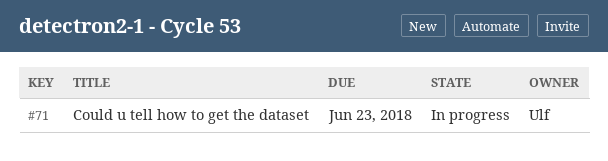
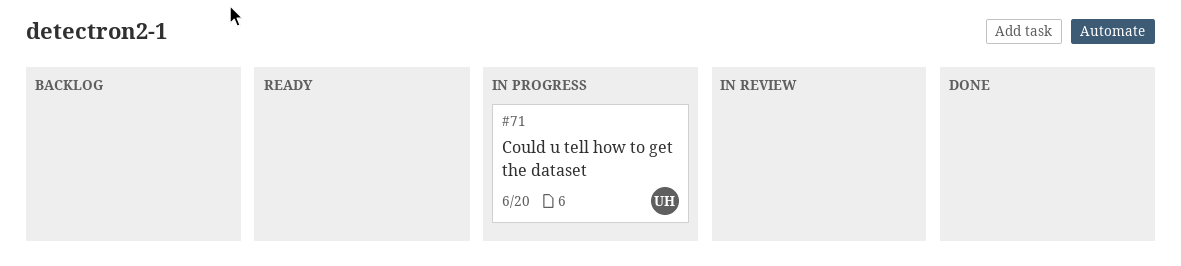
#71, due: Jun 23 -> Jun 20

